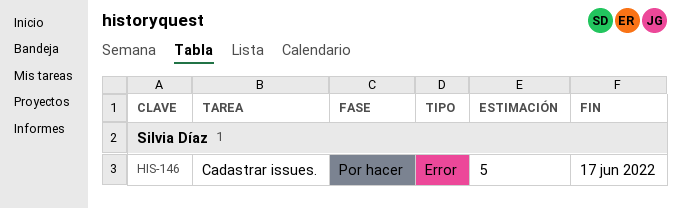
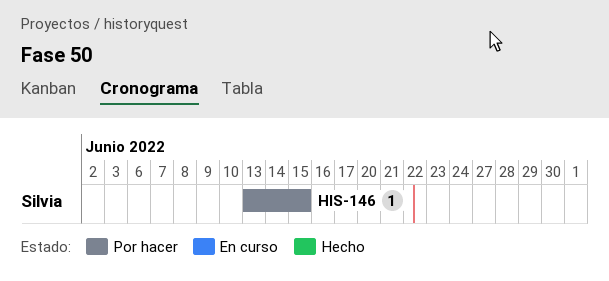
HIS-146, estimate: 5 -> 1
HIS-146, due: Jun 17 -> Jun 15

